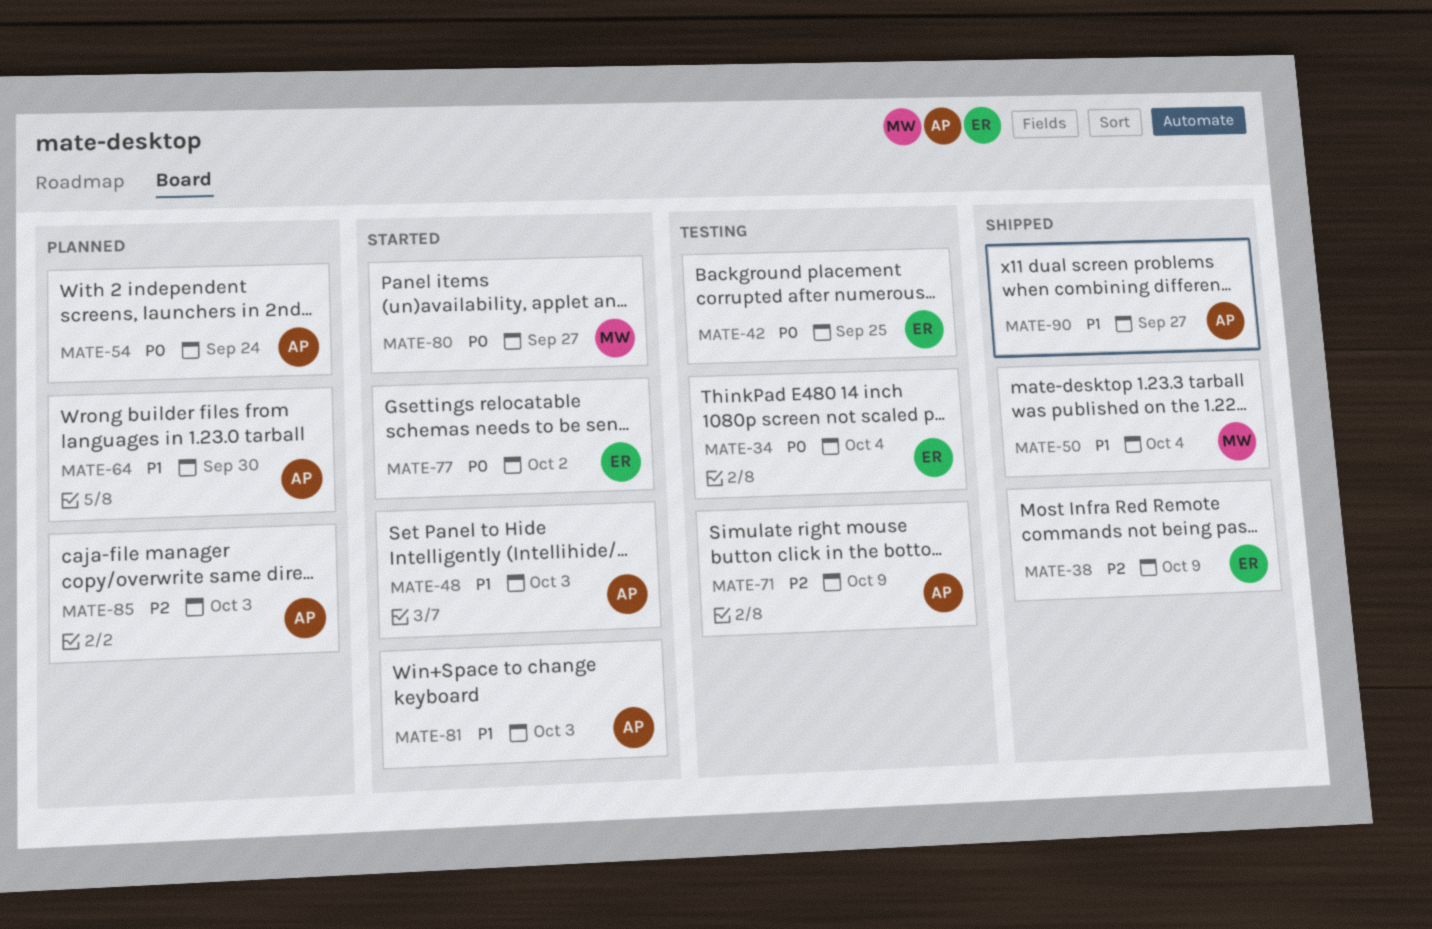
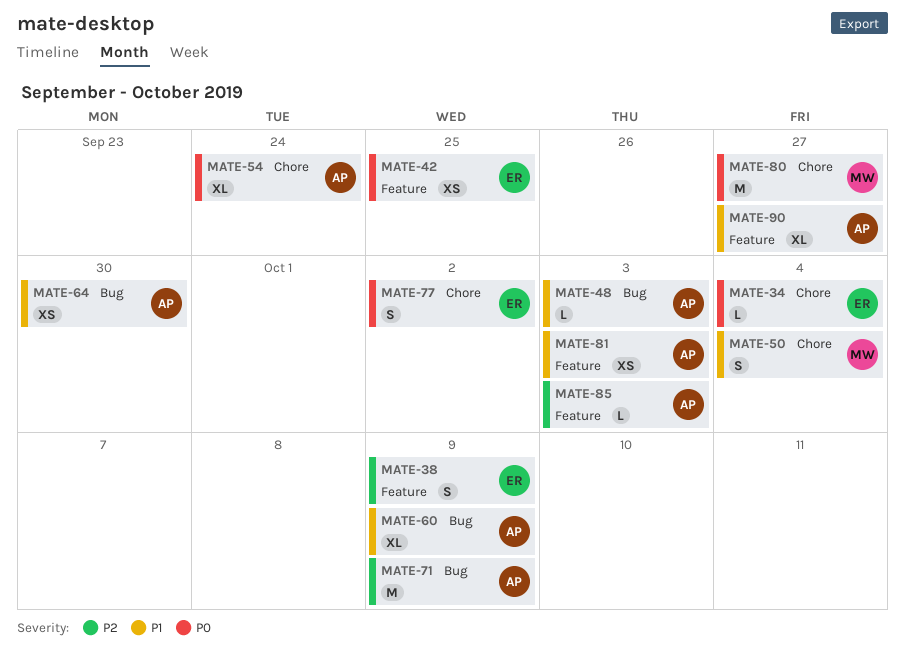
MATE-60: none -> present

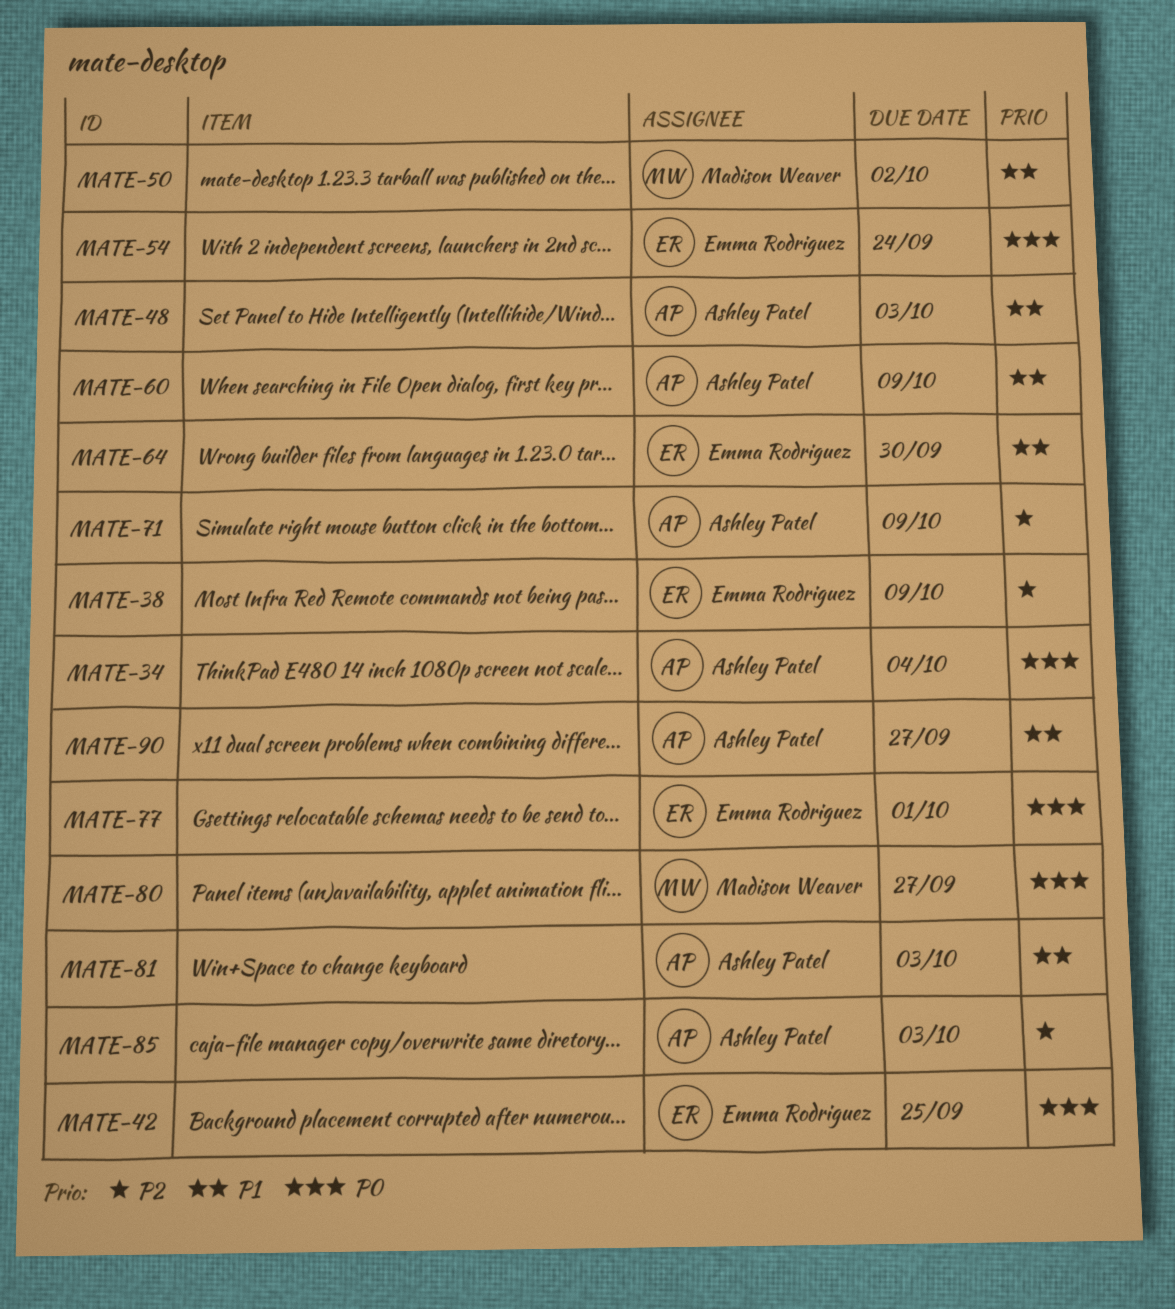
MATE-34, owner: Emma Rodriguez -> Ashley Patel
MATE-50, due: Oct 4 -> Oct 2
MATE-54, owner: Ashley Patel -> Emma Rodriguez
MATE-64, owner: Ashley Patel -> Emma Rodriguez
MATE-77, due: Oct 2 -> Oct 1

